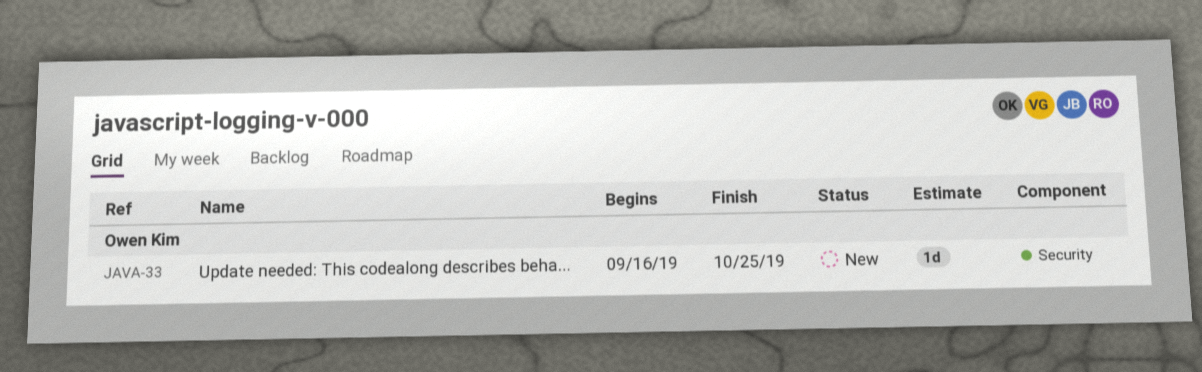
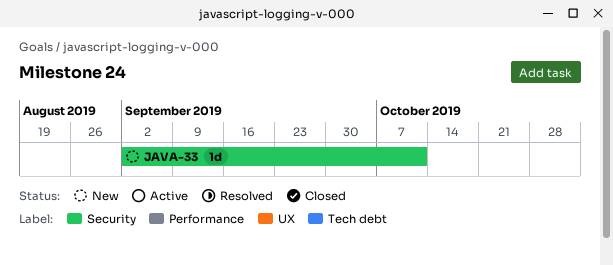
JAVA-33, start: Sep 16 -> Sep 2
JAVA-33, due: Oct 25 -> Oct 11

